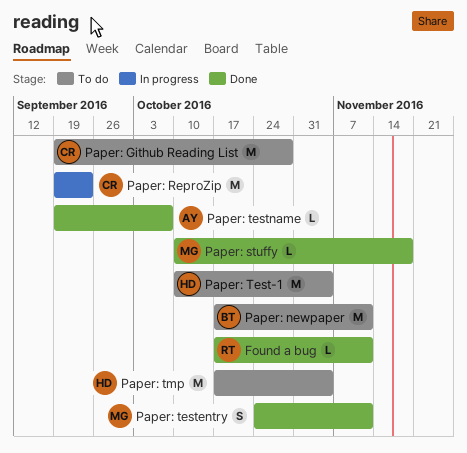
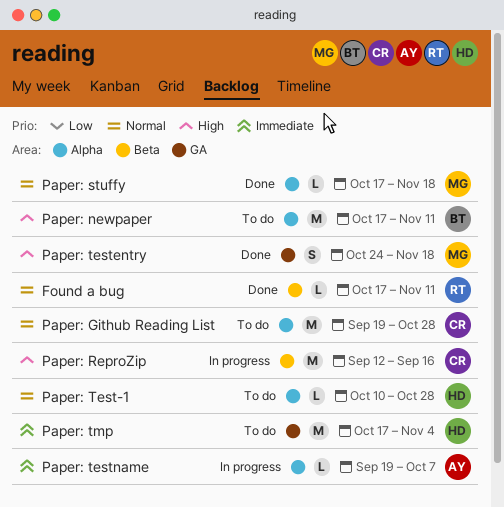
Paper: ReproZip, start: Sep 19 -> Sep 12
Paper: ReproZip, due: Sep 23 -> Sep 16
Paper: stuffy, start: Oct 10 -> Oct 17
Paper: Test-1, estimate: M -> L
Paper: Test-1, due: Nov 4 -> Oct 28
Paper: testentry, due: Nov 11 -> Nov 18
Paper: testname, status: Done -> In progress

